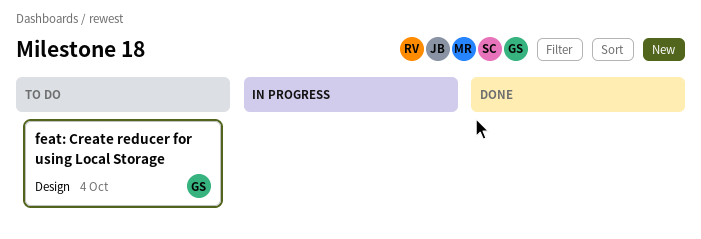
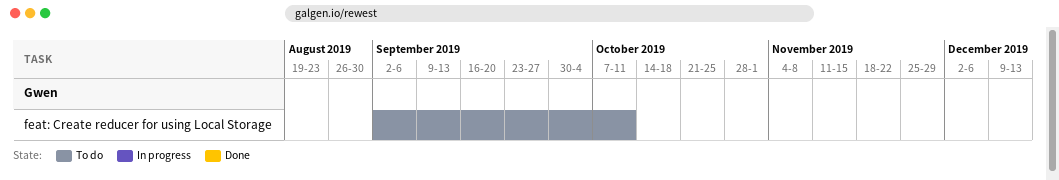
feat: Create reducer for using Local Storage, due: Oct 4 -> Oct 11

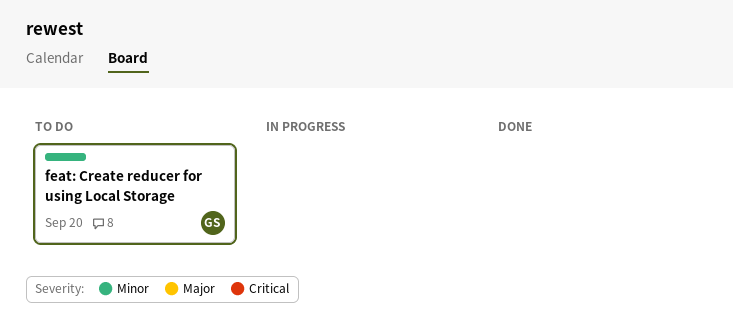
feat: Create reducer for using Local Storage, due: Oct 11 -> Sep 20

